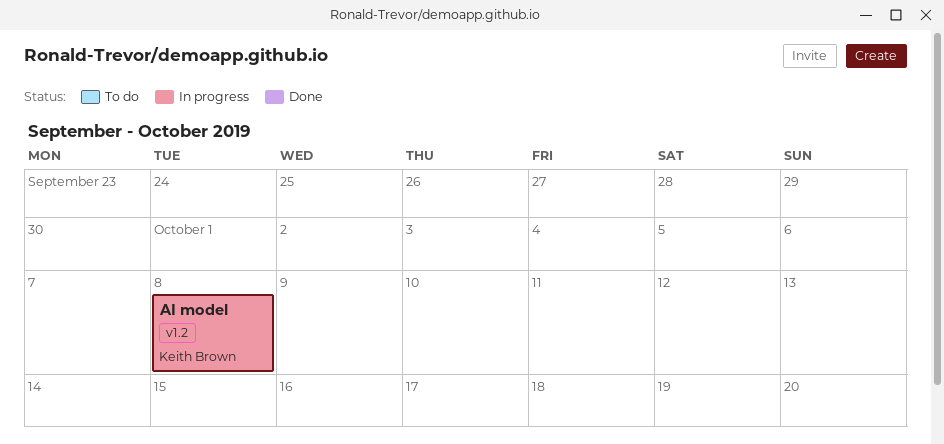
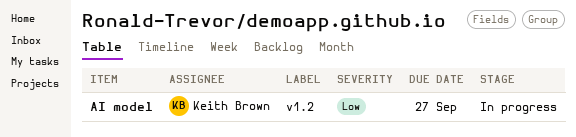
AI model, due: Oct 8 -> Sep 27

